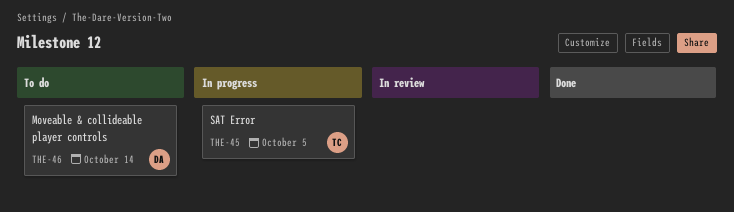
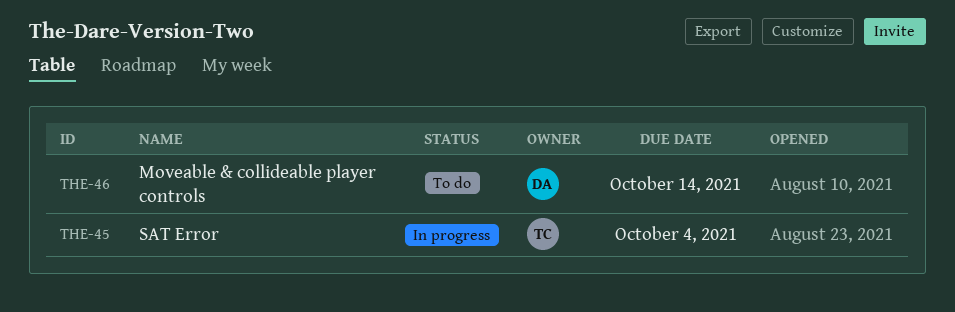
THE-45, due: Oct 5 -> Oct 4

